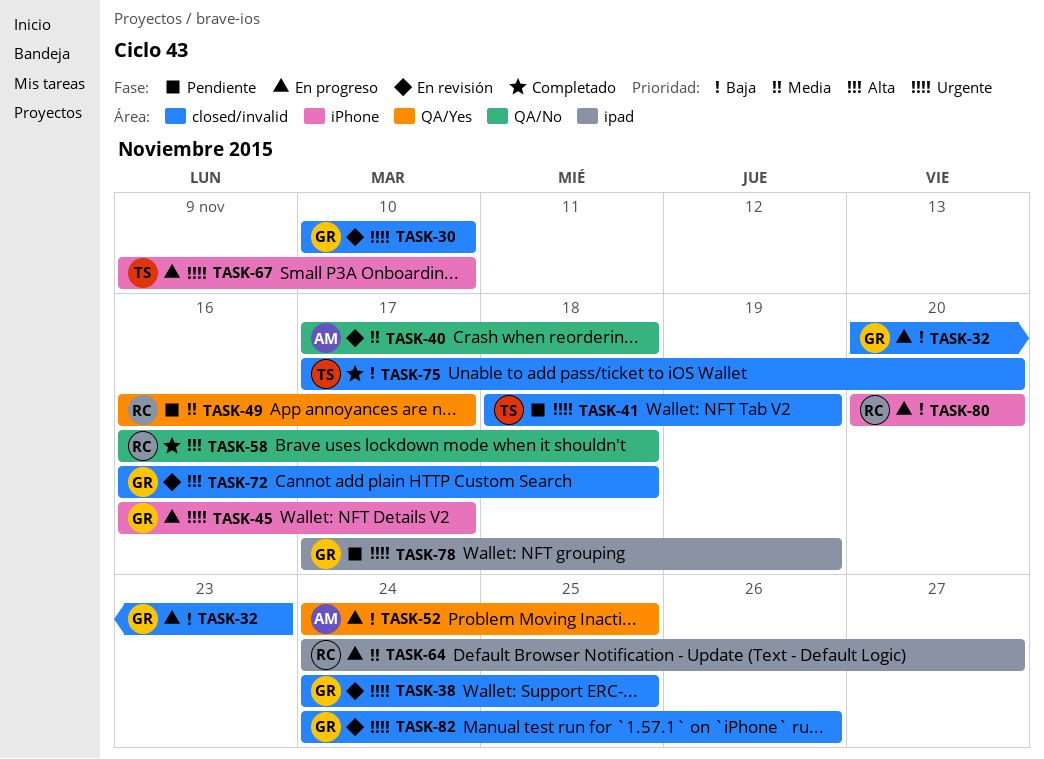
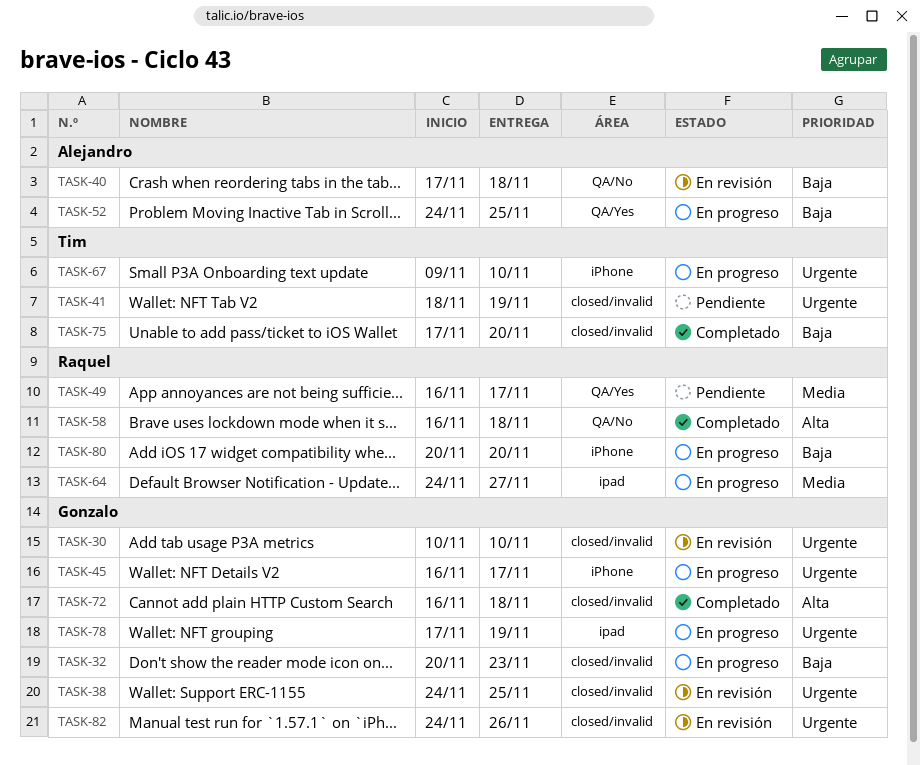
TASK-40, priority: Media -> Baja
TASK-72, status: En revisión -> Completado
TASK-78, status: Pendiente -> En progreso

